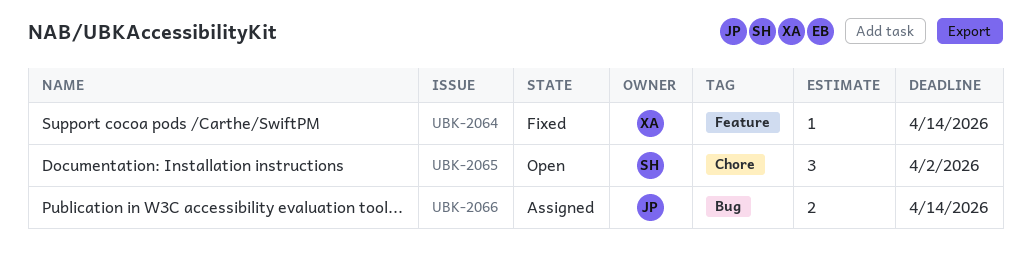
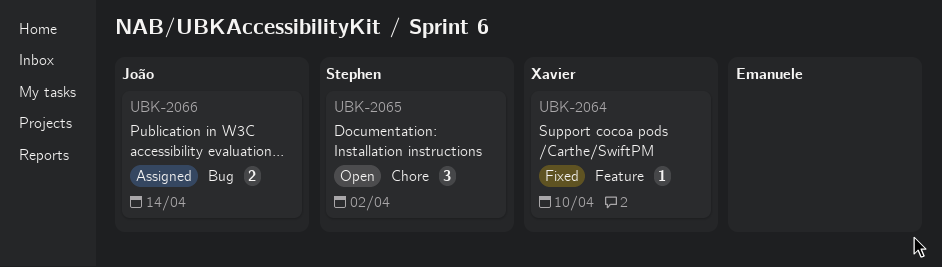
UBK-2064, due: Apr 14 -> Apr 10

